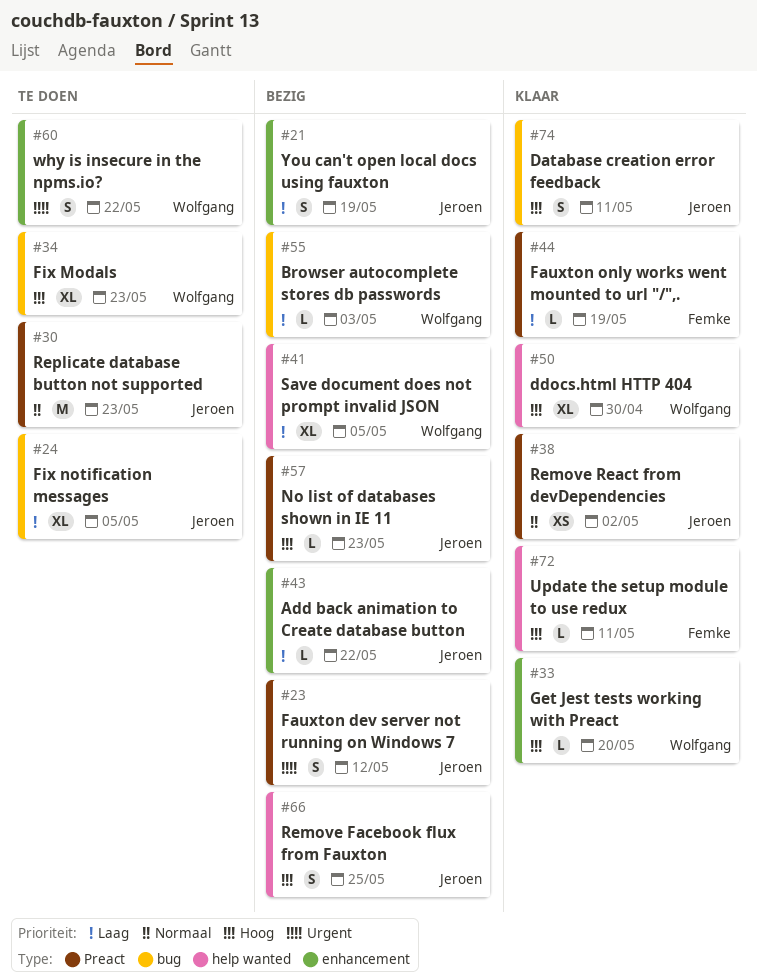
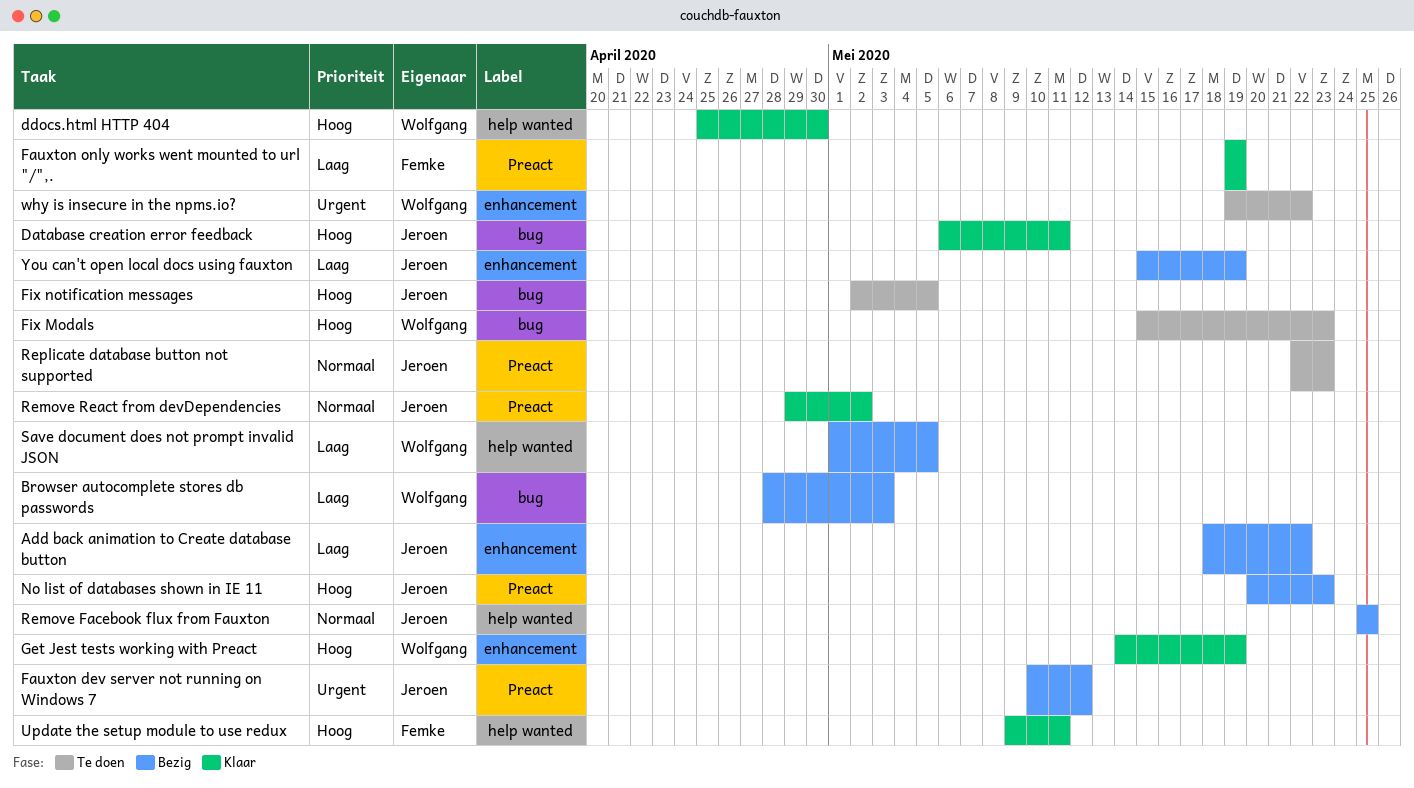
Fix notification messages, priority: Laag -> Hoog
Get Jest tests working with Preact, due: May 20 -> May 19
Remove Facebook flux from Fauxton, priority: Hoog -> Normaal

